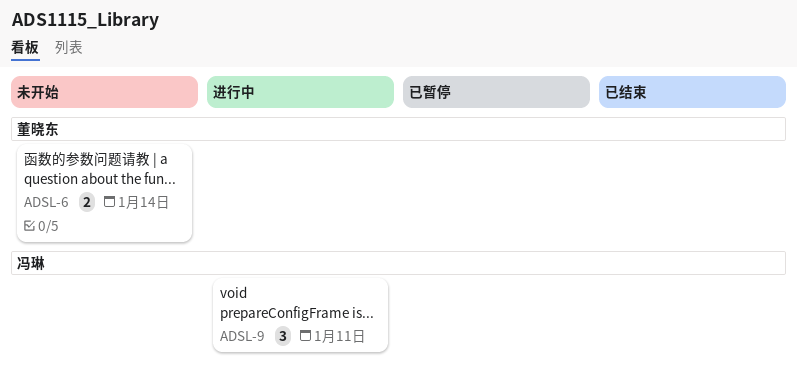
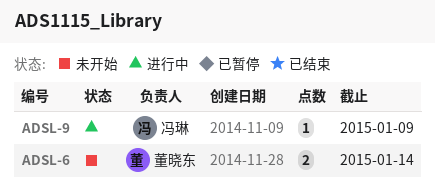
ADSL-9, estimate: 3 -> 1
ADSL-9, due: Jan 11 -> Jan 9

